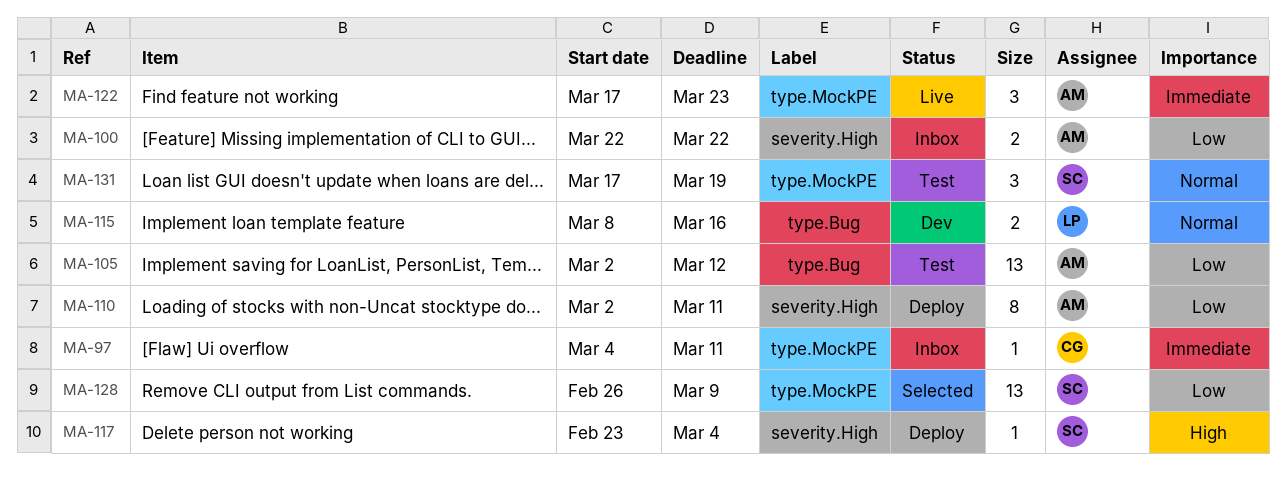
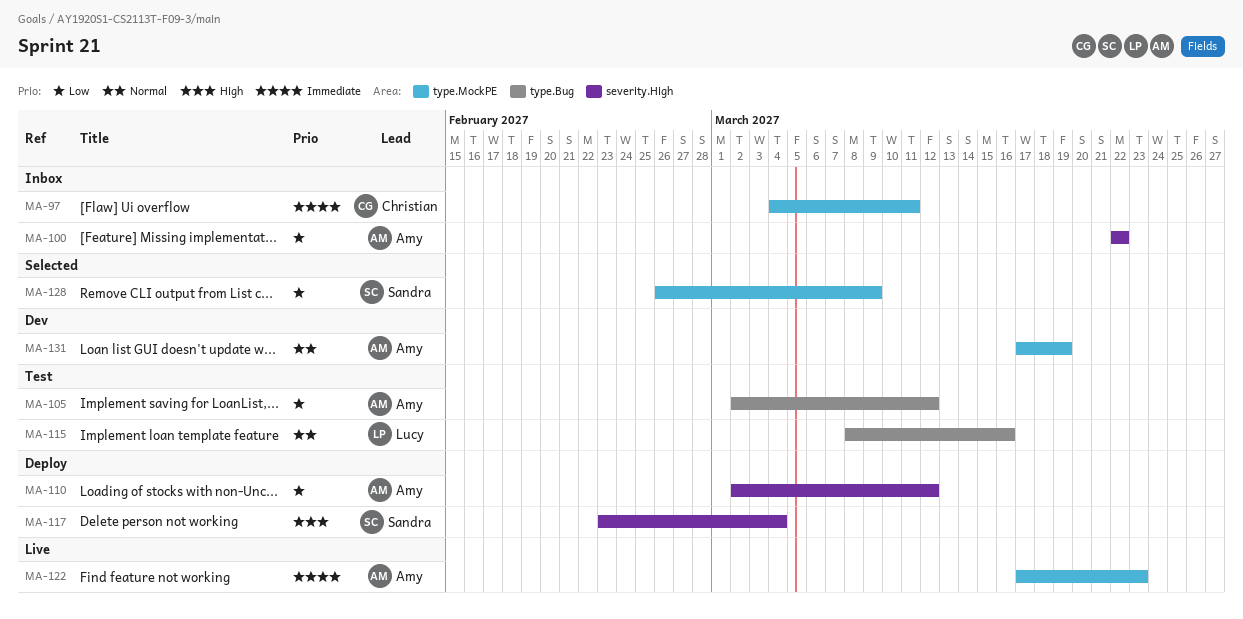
MA-110, due: Mar 11 -> Mar 12
MA-115, status: Dev -> Test
MA-131, status: Test -> Dev
MA-131, owner: Sandra -> Amy

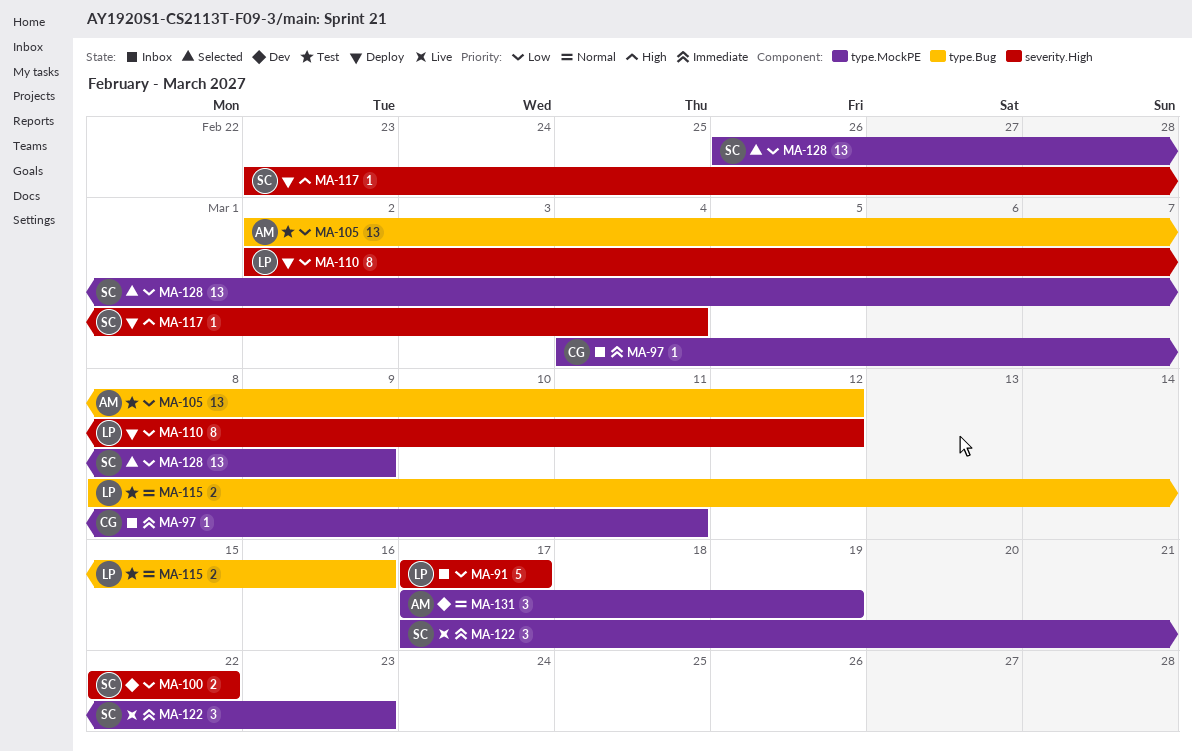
MA-91: none -> present
MA-100, status: Inbox -> Dev
MA-100, owner: Amy -> Sandra
MA-110, owner: Amy -> Lucy
MA-122, owner: Amy -> Sandra

